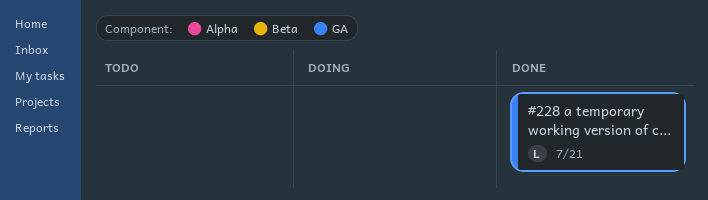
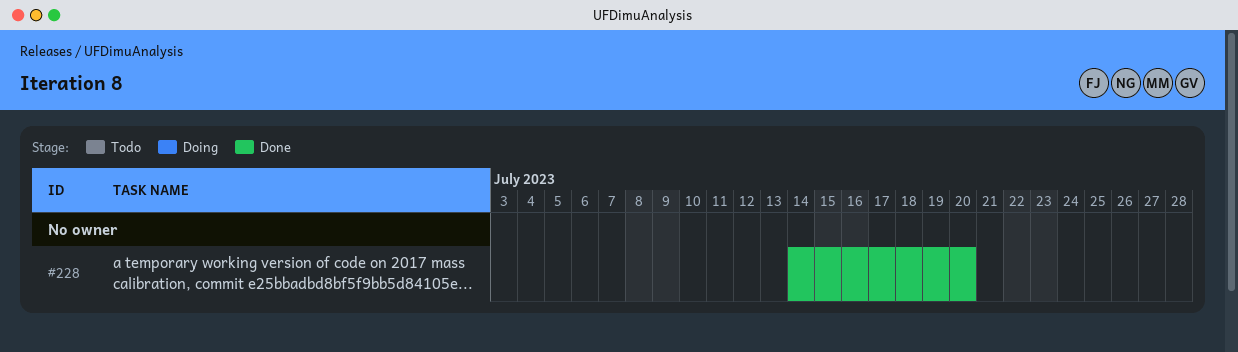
#228, due: Jul 21 -> Jul 20

